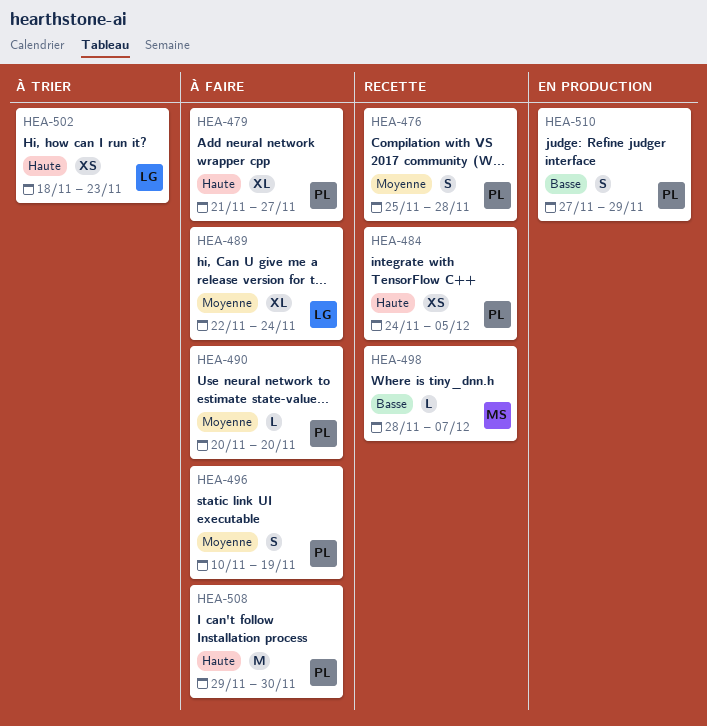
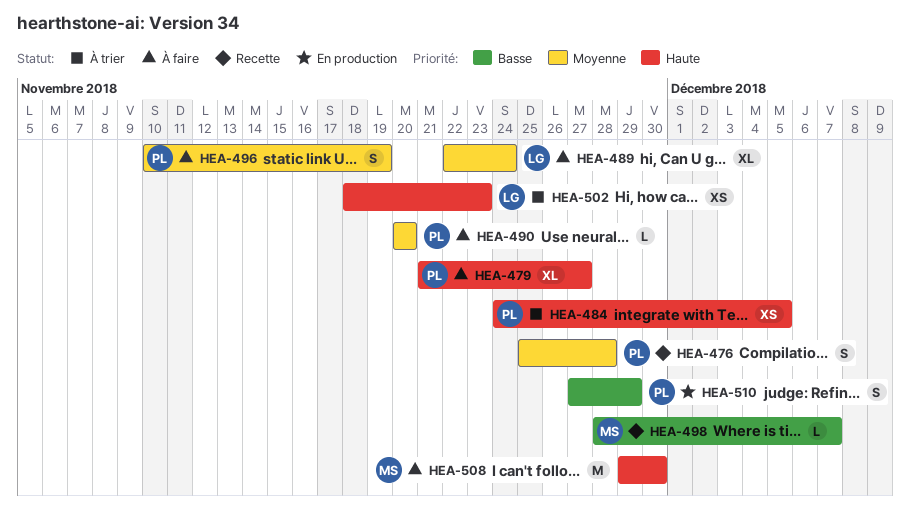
HEA-484, status: Recette -> À trier
HEA-508, owner: PL -> MS

